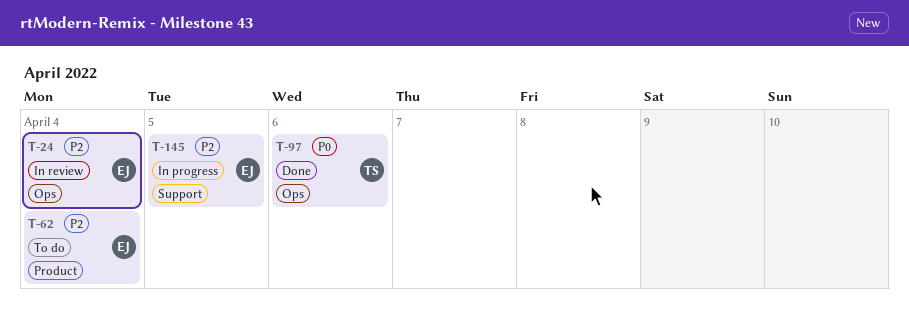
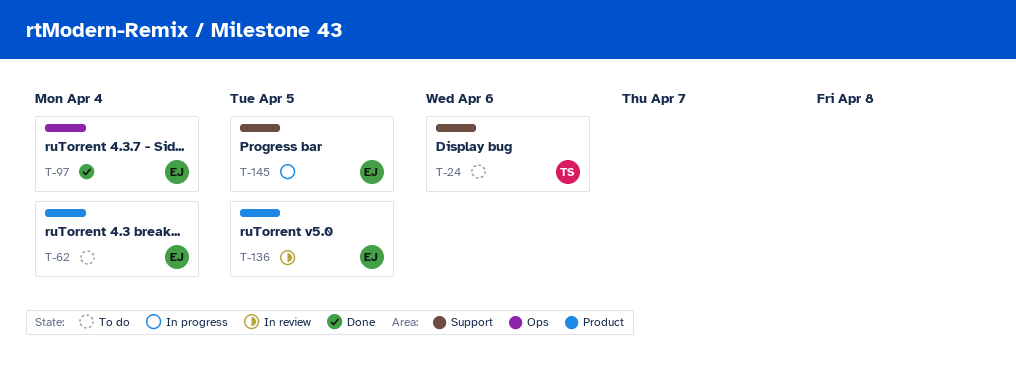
T-24, status: In review -> To do
T-24, owner: EJ -> TS
T-24, label: Ops -> Support
T-24, due: Apr 4 -> Apr 6
T-97, owner: TS -> EJ
T-97, due: Apr 6 -> Apr 4
T-136: none -> present

